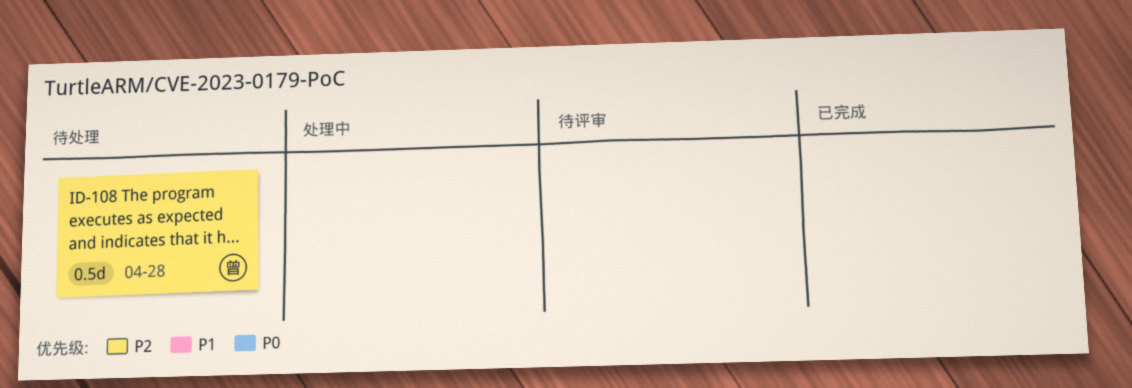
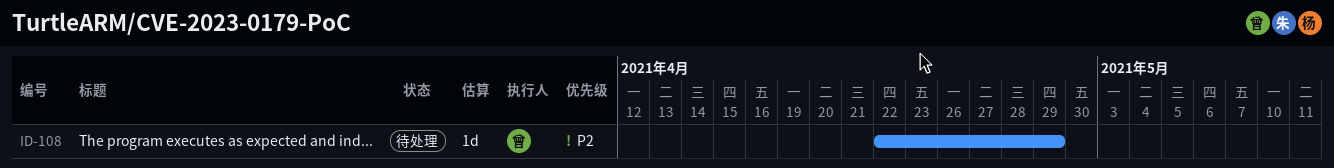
ID-108, estimate: 0.5d -> 1d
ID-108, due: Apr 28 -> Apr 29

